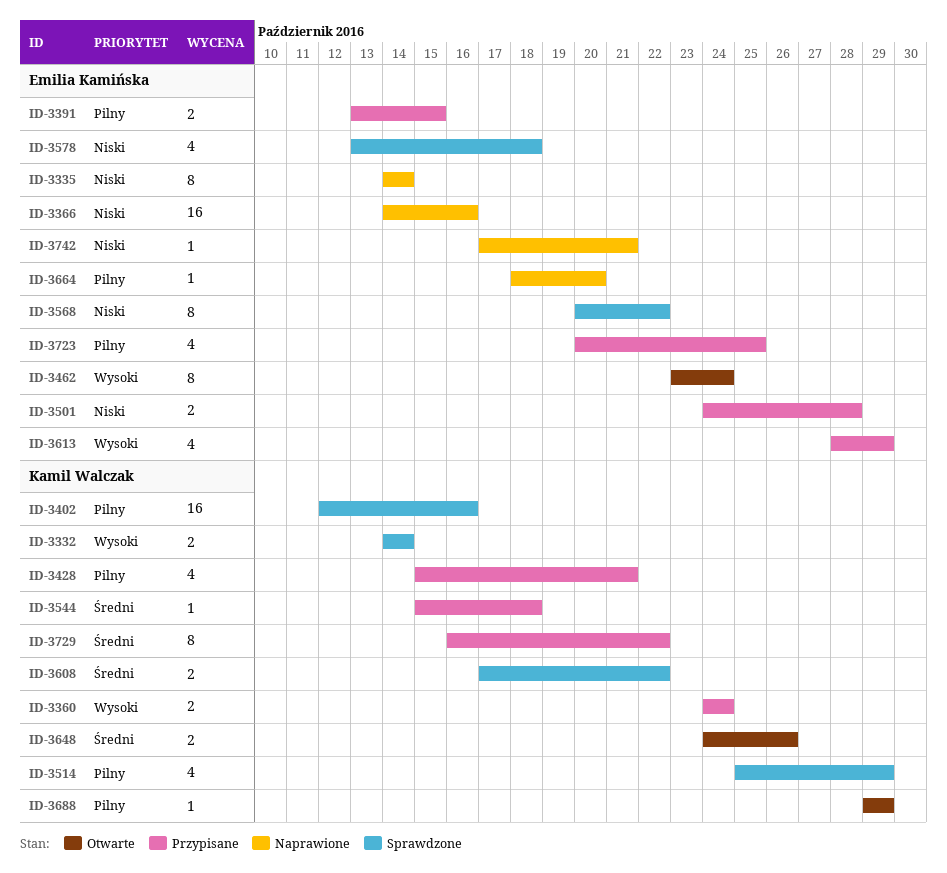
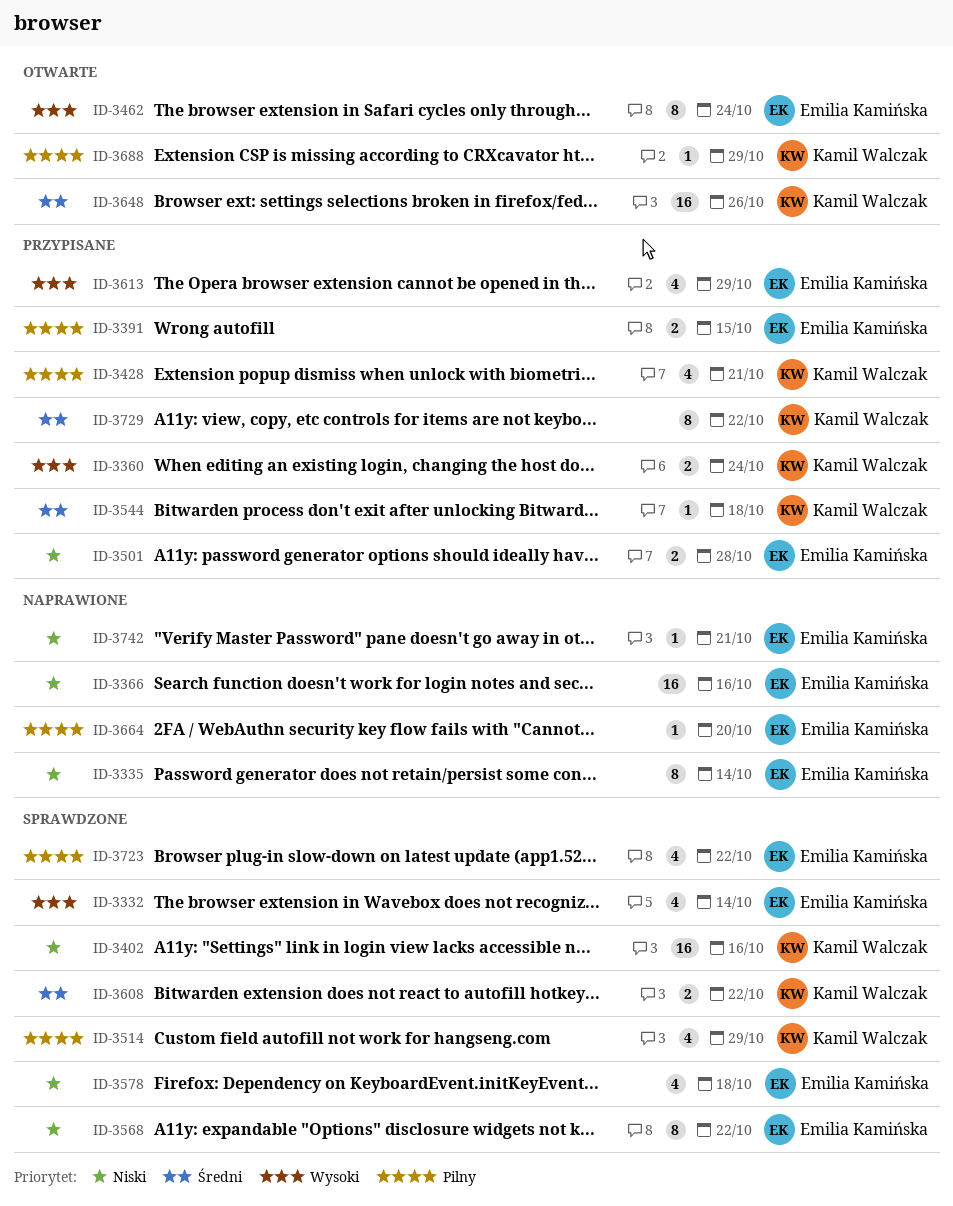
ID-3332, owner: Kamil Walczak -> Emilia Kamińska
ID-3332, estimate: 2 -> 4
ID-3402, priority: Pilny -> Niski
ID-3648, estimate: 2 -> 16
ID-3723, status: Przypisane -> Sprawdzone
ID-3723, due: Oct 25 -> Oct 22

